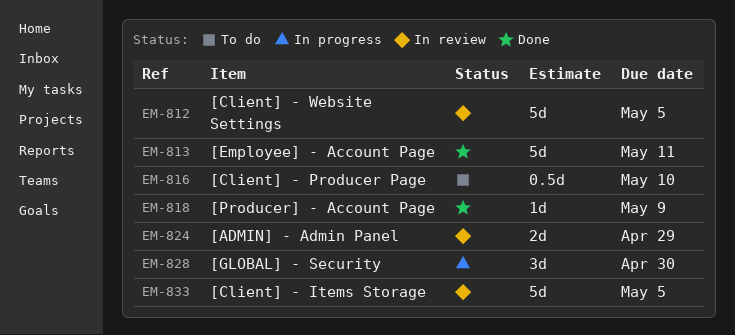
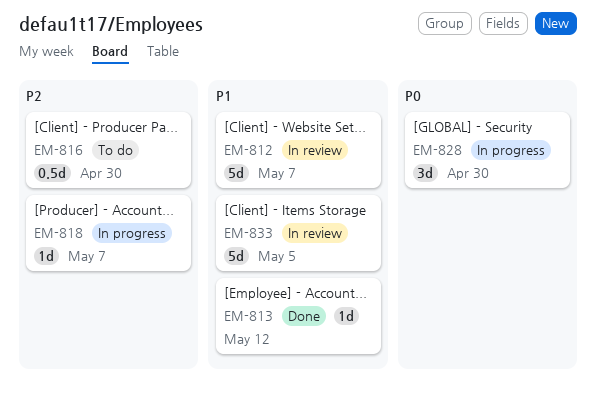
EM-812, due: May 5 -> May 7
EM-813, estimate: 5d -> 1d
EM-813, due: May 11 -> May 12
EM-816, due: May 10 -> Apr 30
EM-818, status: Done -> In progress
EM-818, due: May 9 -> May 7
EM-824: present -> none

